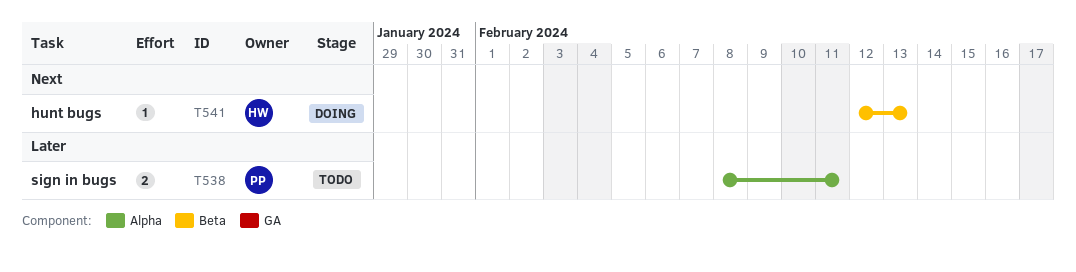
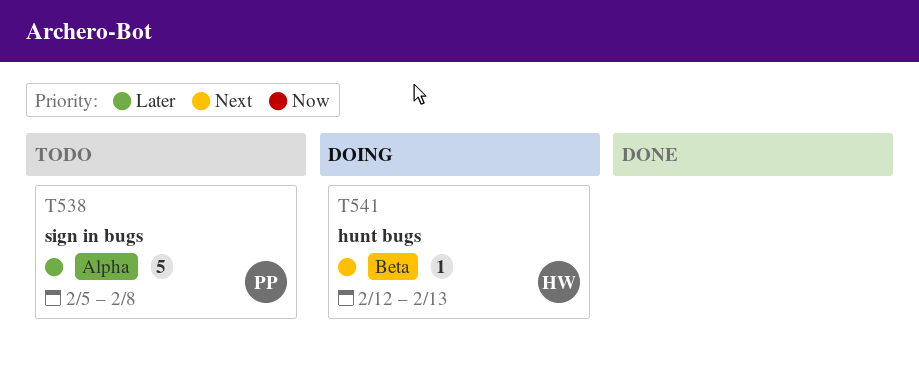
T538, estimate: 2 -> 5
T538, start: Feb 8 -> Feb 5
T538, due: Feb 11 -> Feb 8

